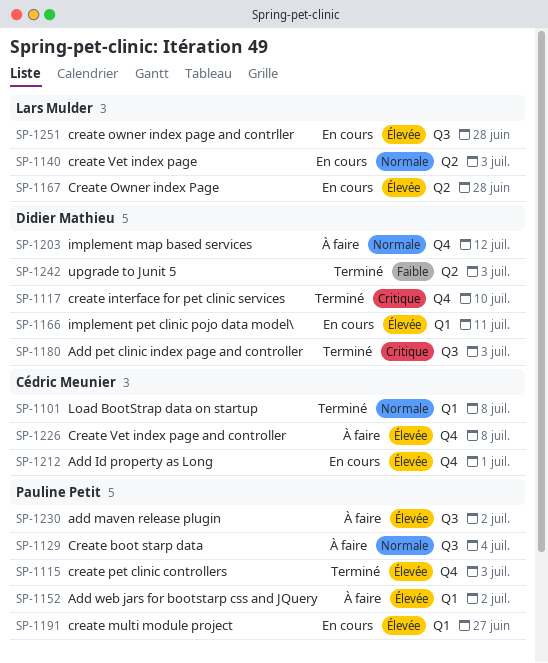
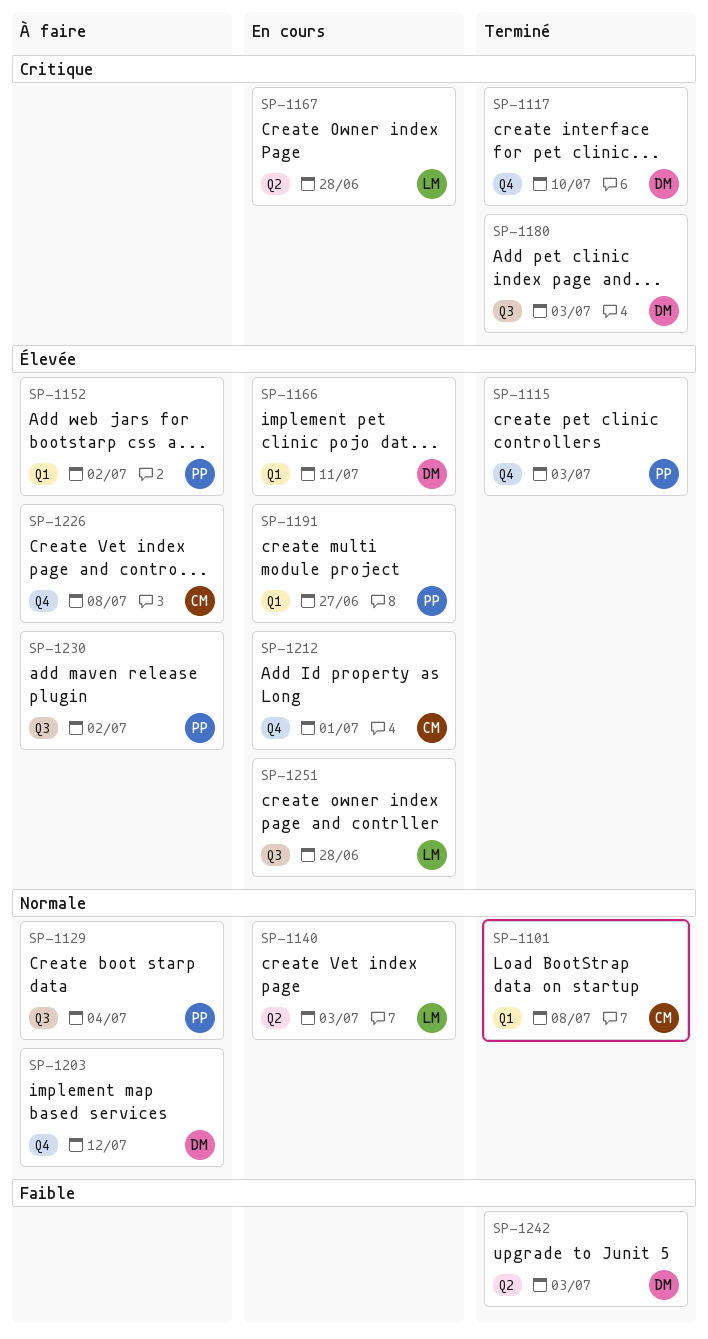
SP-1167, priority: Élevée -> Critique

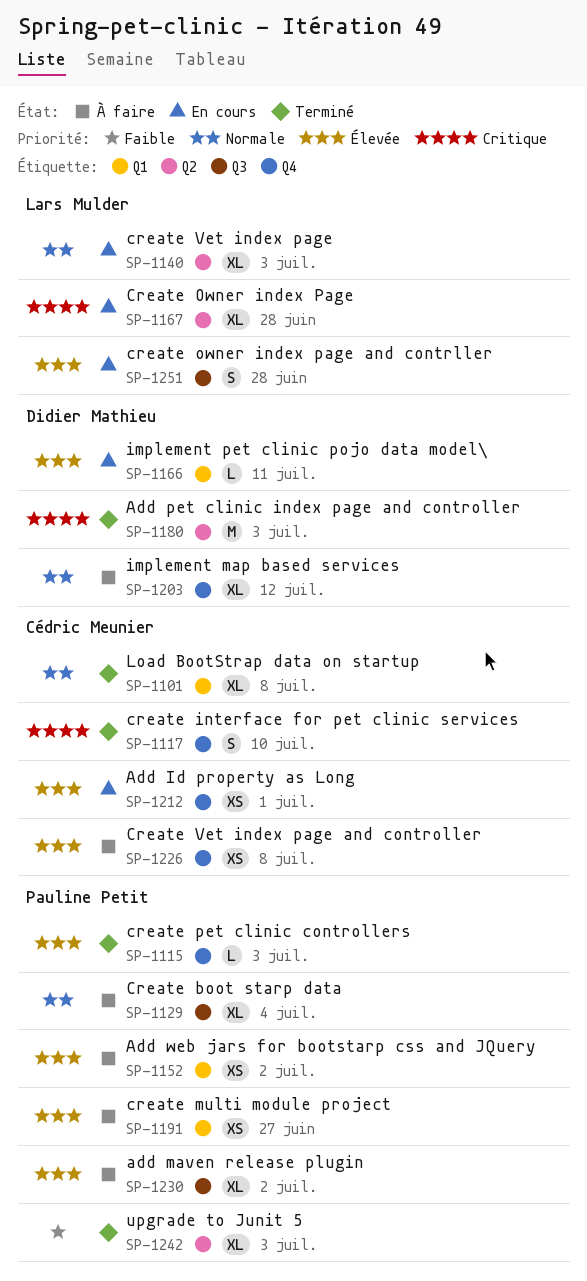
SP-1117, owner: Didier Mathieu -> Cédric Meunier
SP-1180, label: Q3 -> Q2
SP-1191, status: En cours -> À faire
SP-1242, owner: Didier Mathieu -> Pauline Petit

